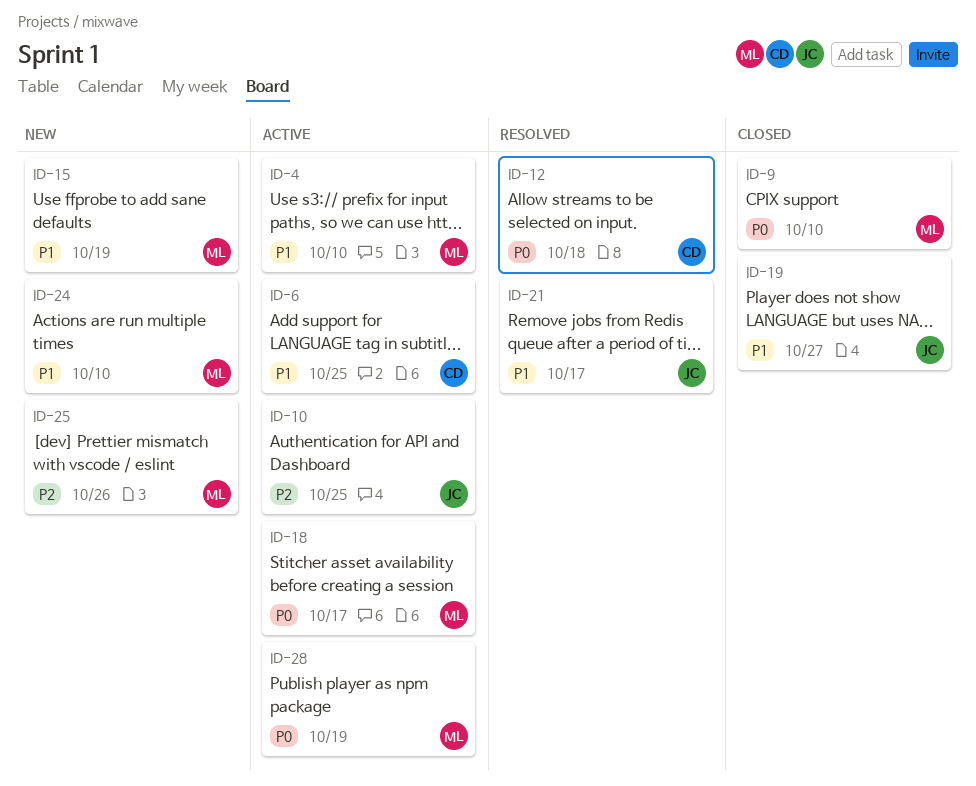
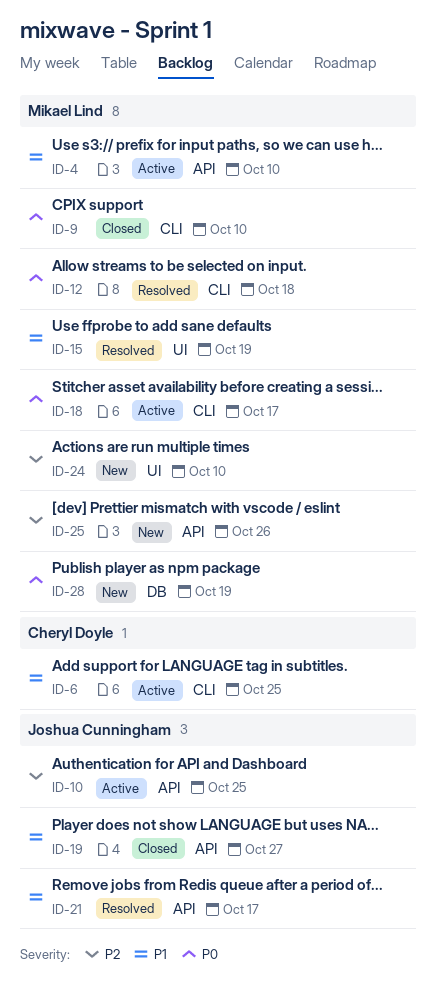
ID-12, owner: Cheryl Doyle -> Mikael Lind
ID-15, status: New -> Resolved
ID-24, priority: P1 -> P2
ID-28, status: Active -> New

